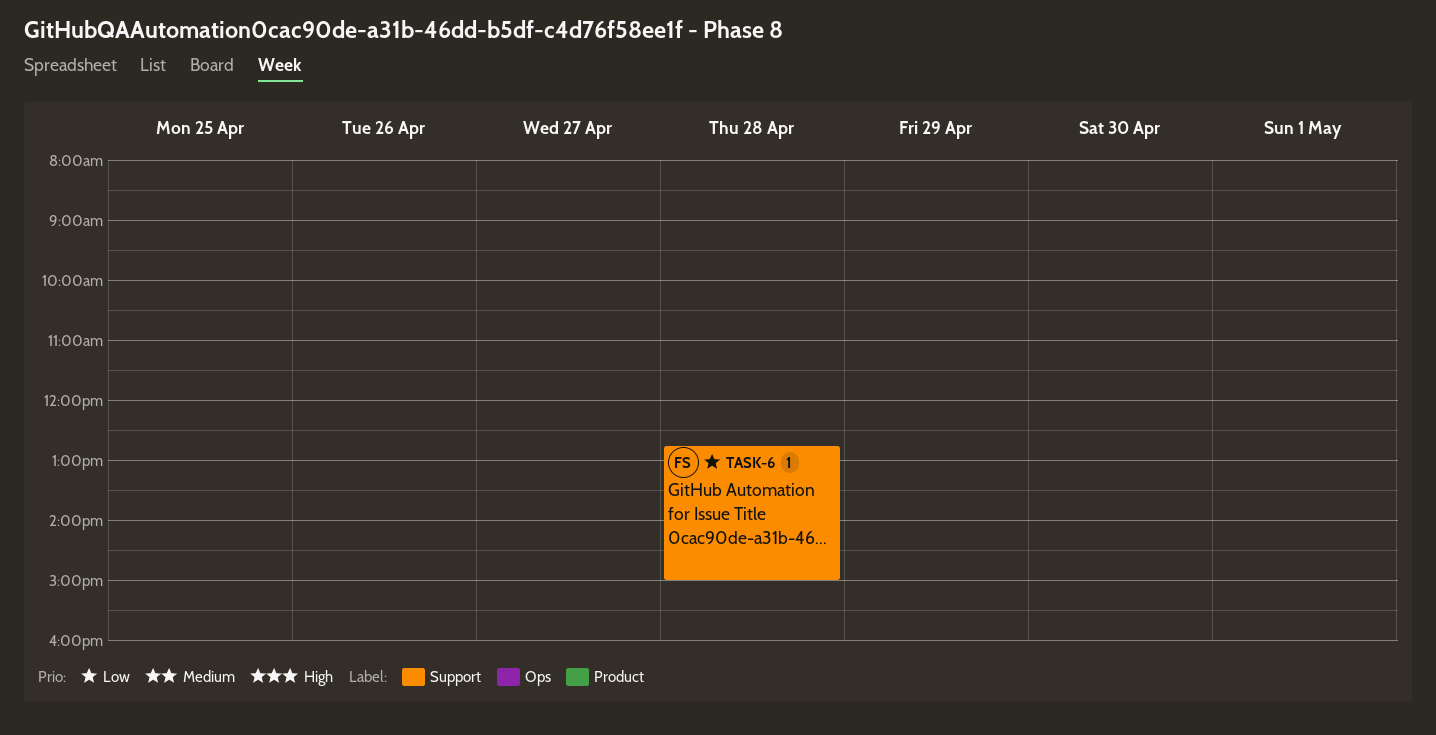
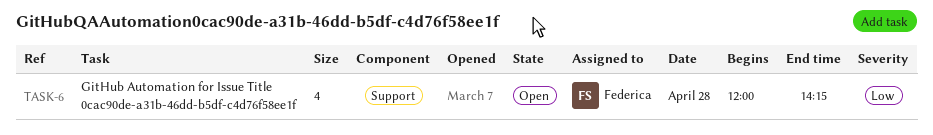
TASK-6, estimate: 1 -> 4
TASK-6, begins: 12:45 -> 12:00
TASK-6, ends: 15:00 -> 14:15

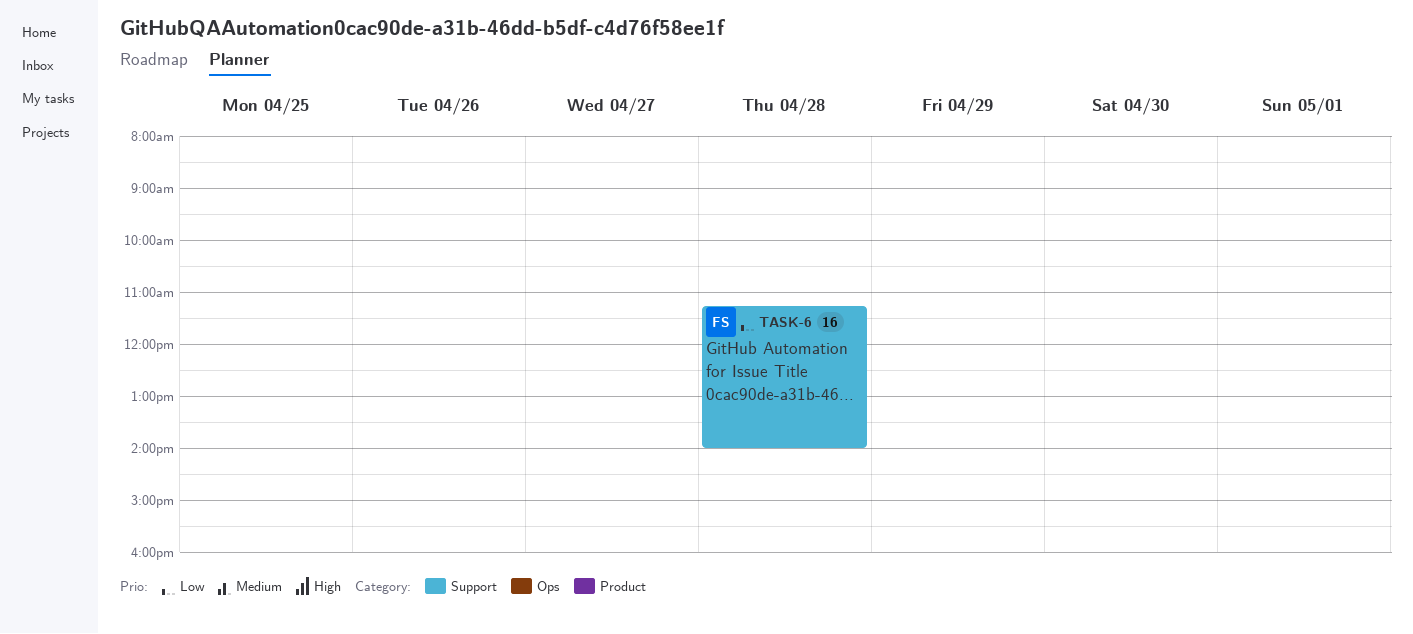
TASK-6, estimate: 4 -> 16
TASK-6, begins: 12:00 -> 11:15
TASK-6, ends: 14:15 -> 14:00

